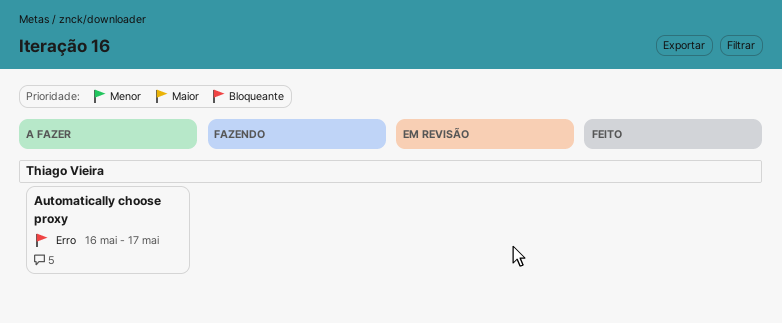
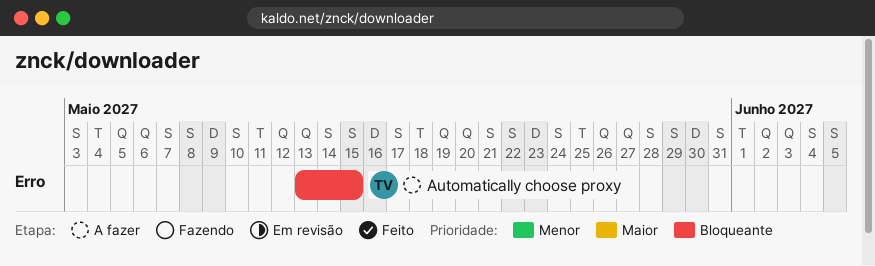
Automatically choose proxy, start: May 16 -> May 13
Automatically choose proxy, due: May 17 -> May 15

